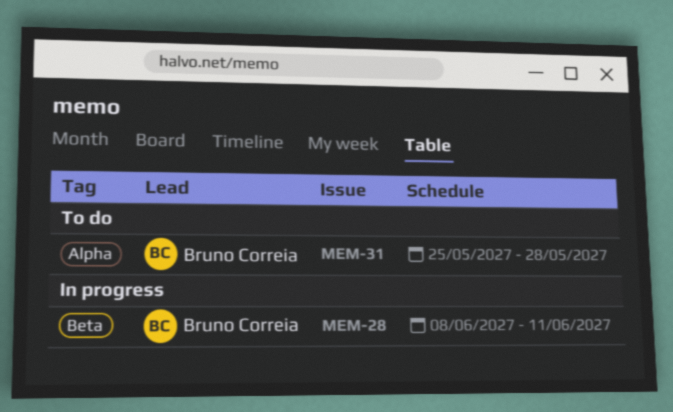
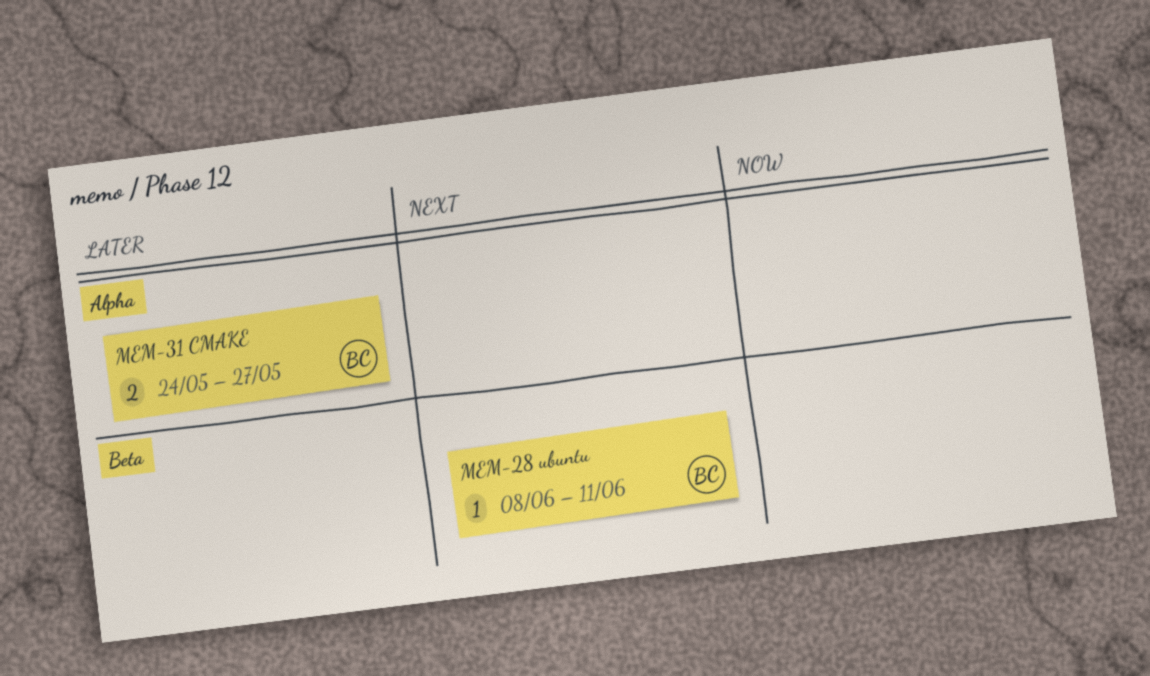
MEM-31, start: May 25 -> May 24
MEM-31, due: May 28 -> May 27

